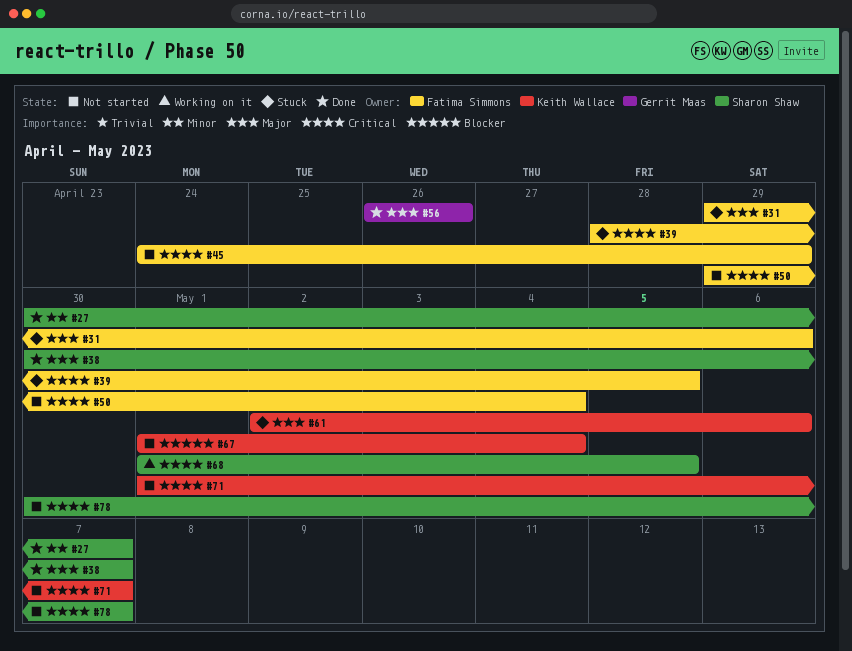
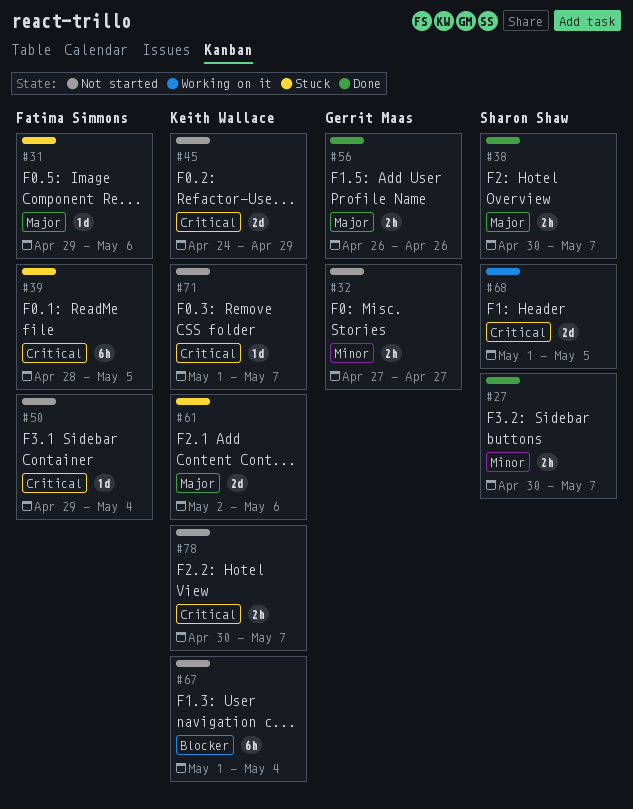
#32: none -> present
#45, owner: Fatima Simmons -> Keith Wallace
#78, owner: Sharon Shaw -> Keith Wallace

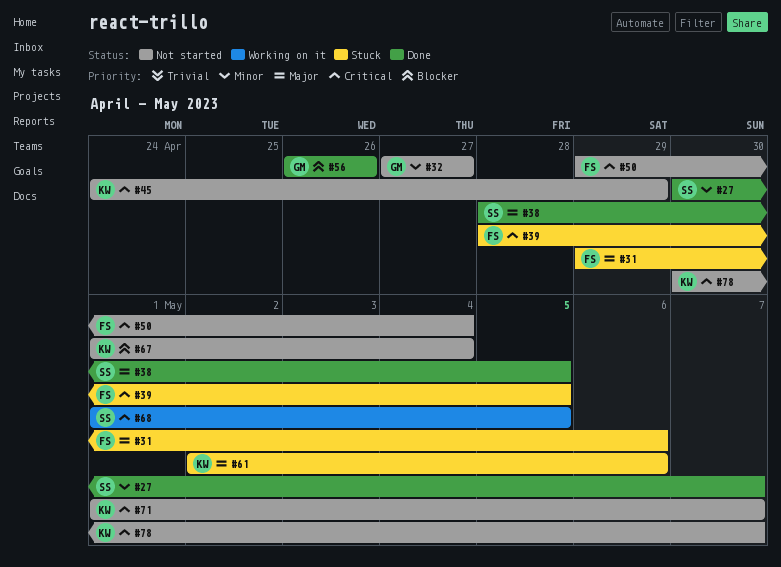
#38, start: Apr 30 -> Apr 28
#38, due: May 7 -> May 5
#56, priority: Major -> Blocker

